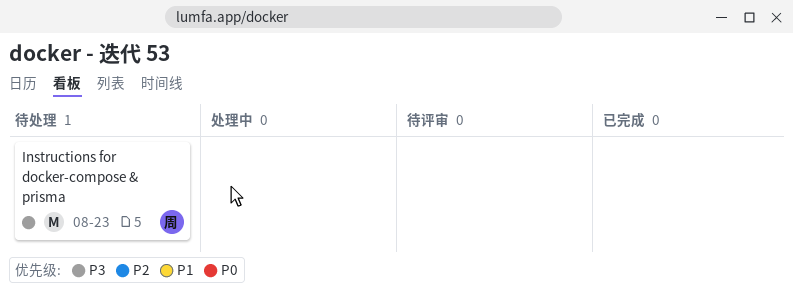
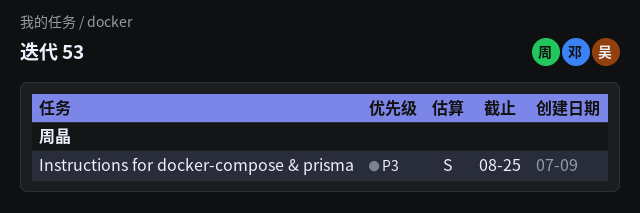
Instructions for docker-compose & prisma, estimate: M -> S
Instructions for docker-compose & prisma, due: Aug 23 -> Aug 25

